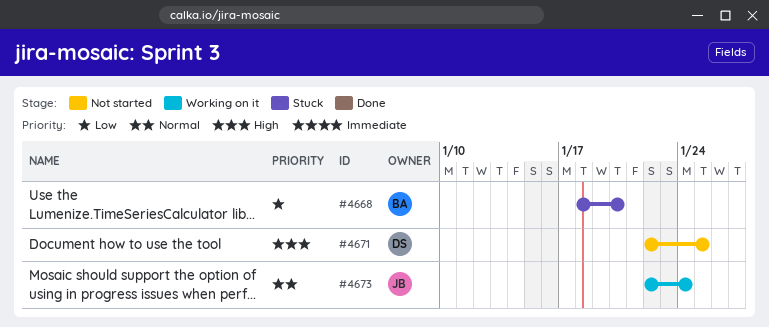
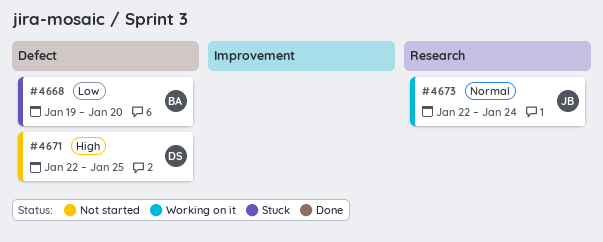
#4668, start: Jan 18 -> Jan 19

